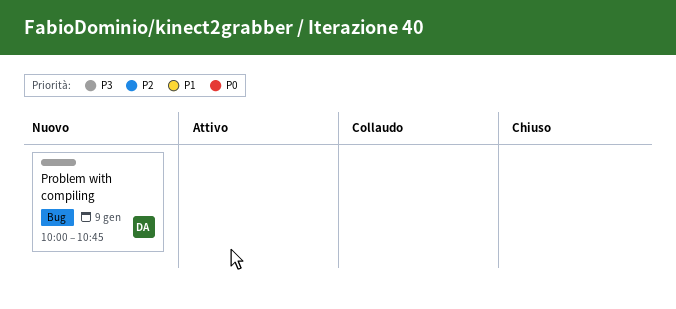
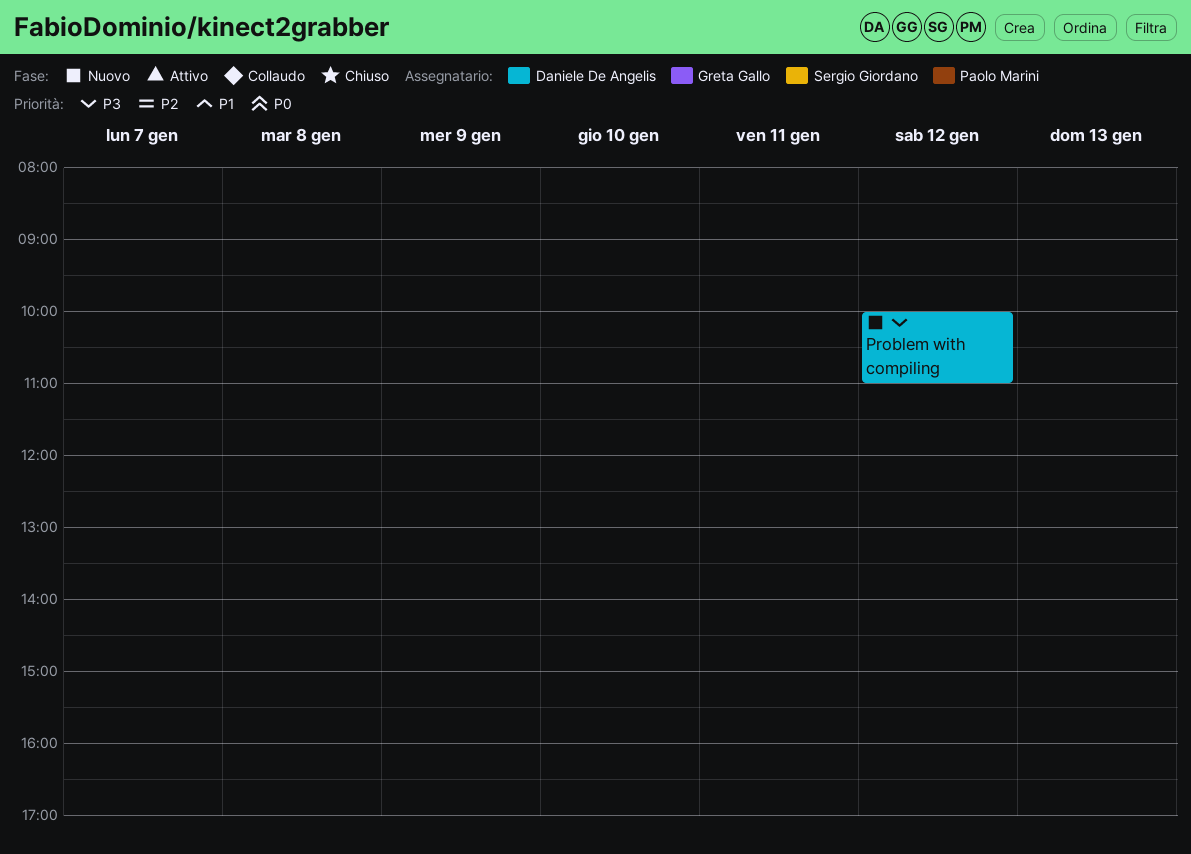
Problem with compiling, day: Jan 9 -> Jan 12
Problem with compiling, ends: 10:45 -> 11:00

